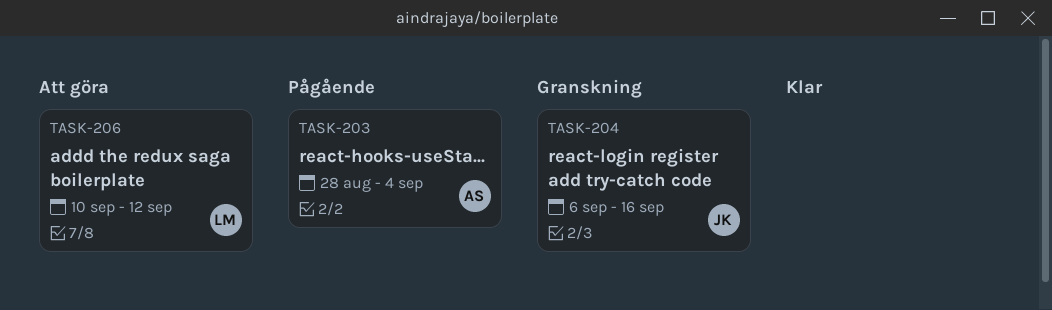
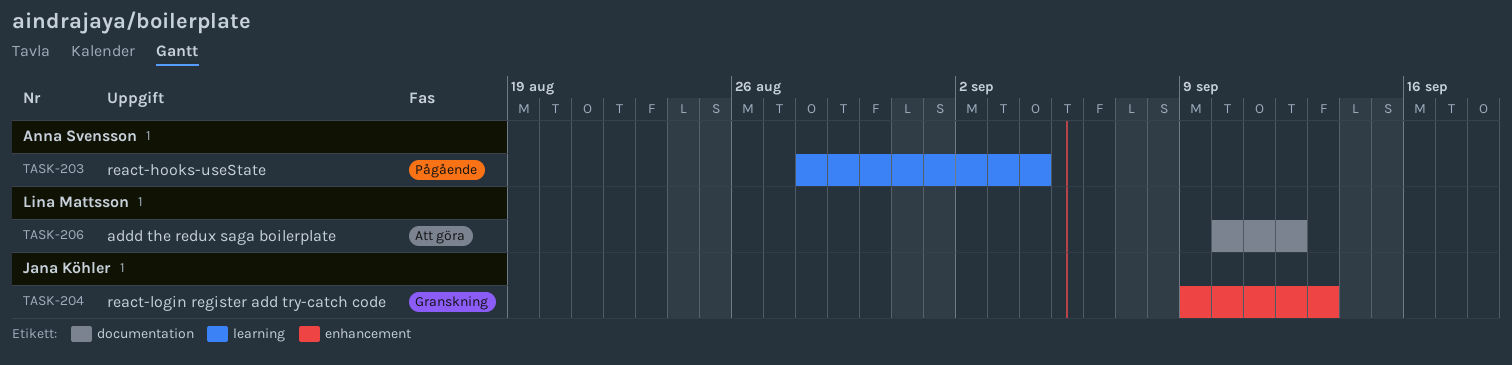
TASK-204, start: Sep 6 -> Sep 9
TASK-204, due: Sep 16 -> Sep 13

